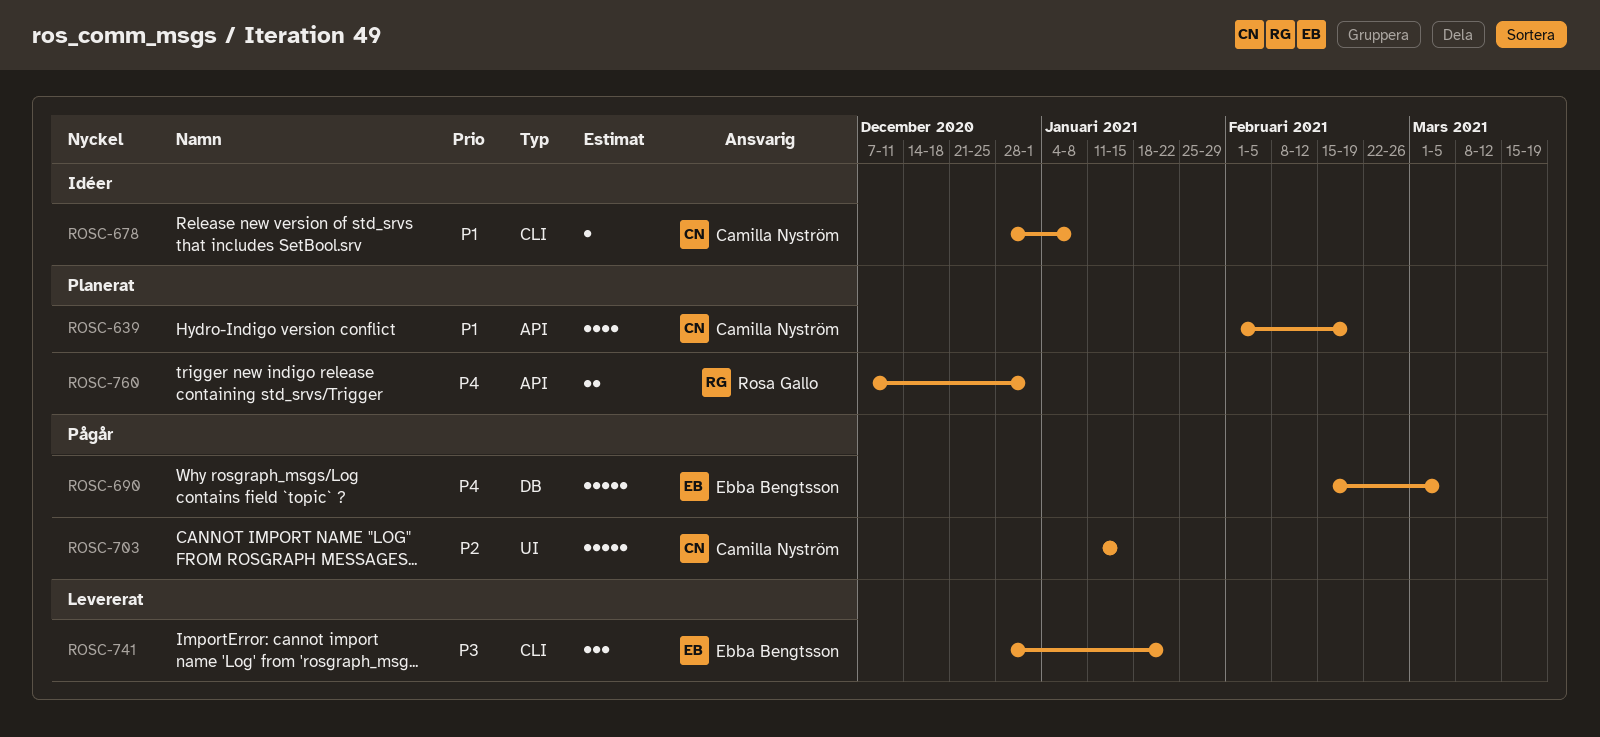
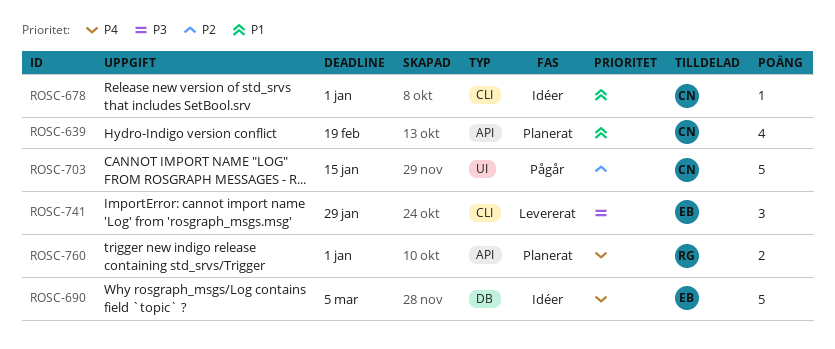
ROSC-678, due: Jan 8 -> Jan 1
ROSC-690, status: Pågår -> Idéer
ROSC-741, due: Jan 22 -> Jan 29

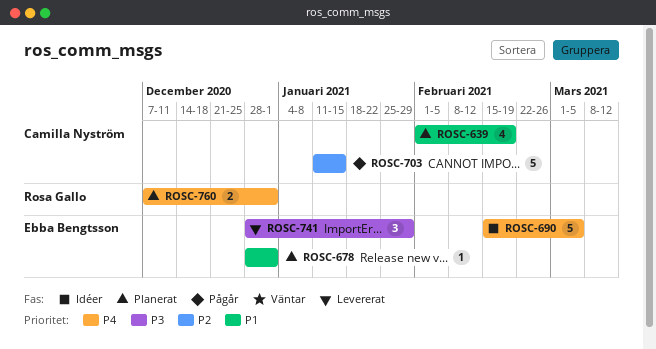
ROSC-678, status: Idéer -> Planerat
ROSC-678, owner: Camilla Nyström -> Ebba Bengtsson

